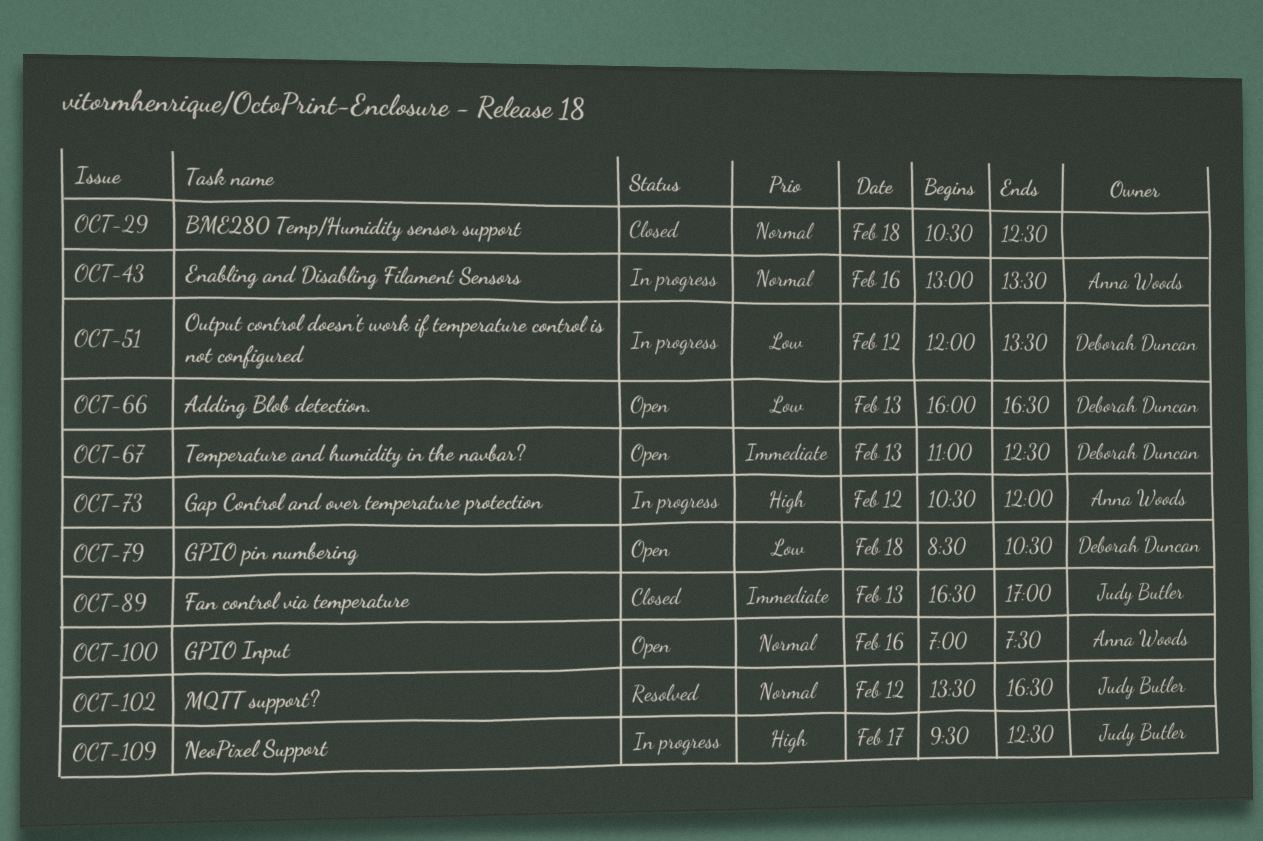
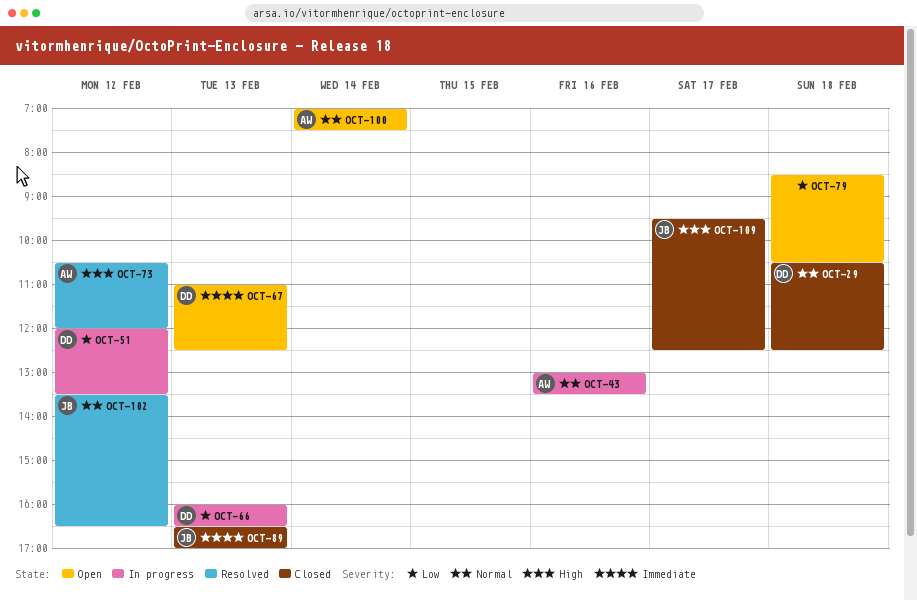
OCT-29, owner: none -> Deborah Duncan
OCT-66, status: Open -> In progress
OCT-73, status: In progress -> Resolved
OCT-79, owner: Deborah Duncan -> none
OCT-100, day: Feb 16 -> Feb 14
OCT-109, status: In progress -> Closed

